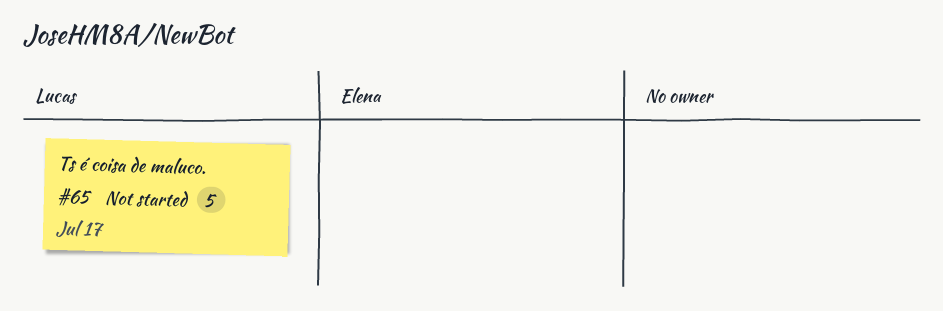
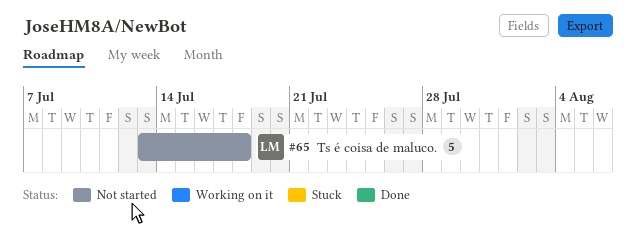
#65, due: Jul 17 -> Jul 18

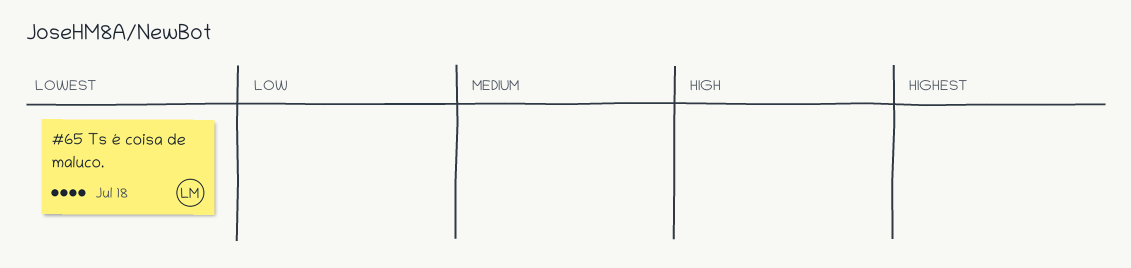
#65, estimate: 5 -> 4

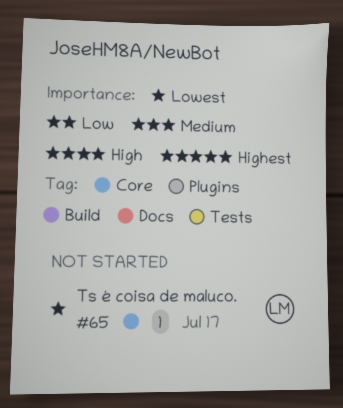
#65, estimate: 4 -> 1
#65, due: Jul 18 -> Jul 17

